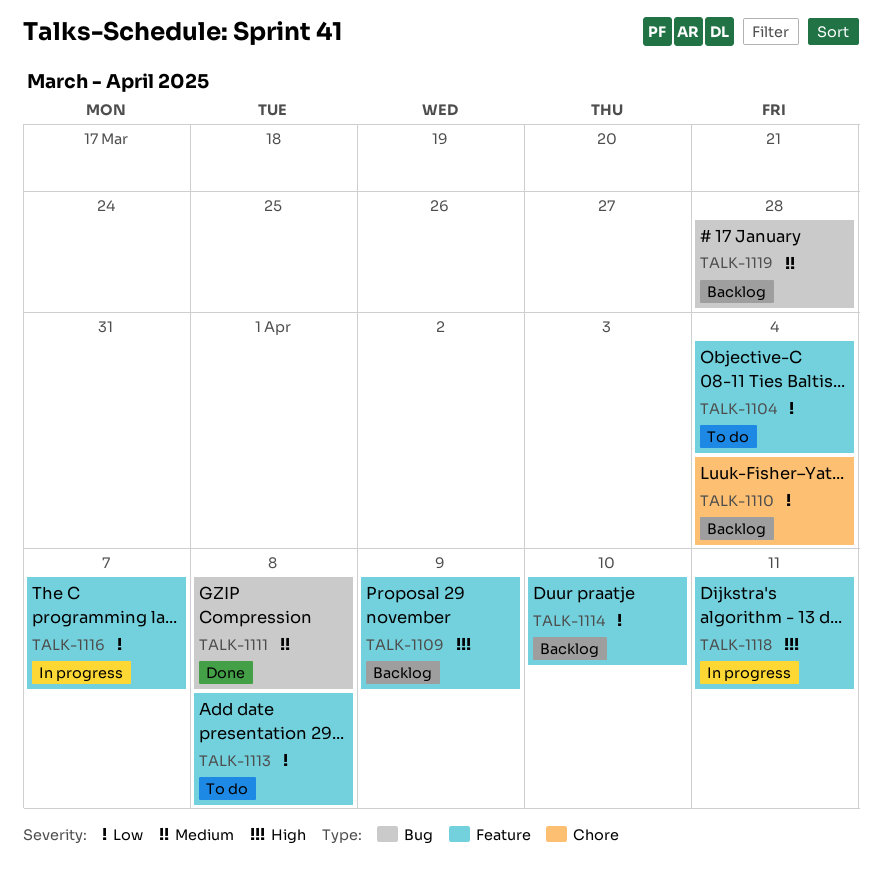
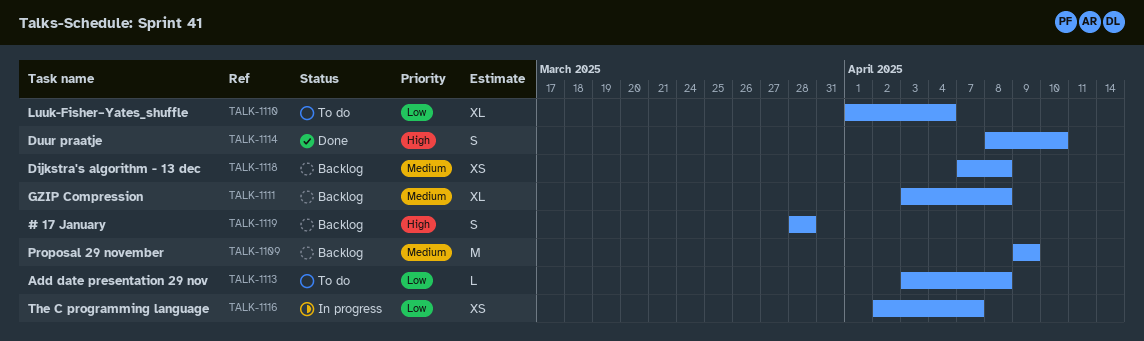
TALK-1104: present -> none
TALK-1109, priority: High -> Medium
TALK-1110, status: Backlog -> To do
TALK-1111, status: Done -> Backlog
TALK-1114, status: Backlog -> Done
TALK-1114, priority: Low -> High
TALK-1118, status: In progress -> Backlog
TALK-1118, priority: High -> Medium
TALK-1118, due: Apr 11 -> Apr 8
TALK-1119, priority: Medium -> High

